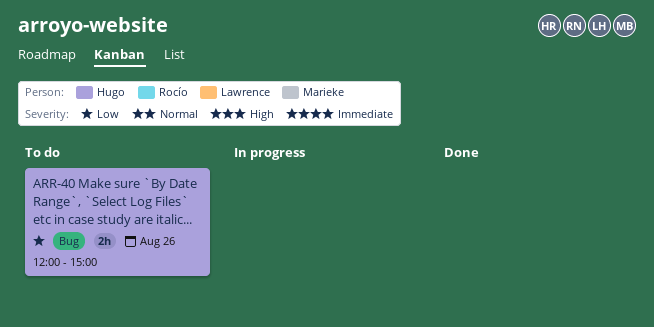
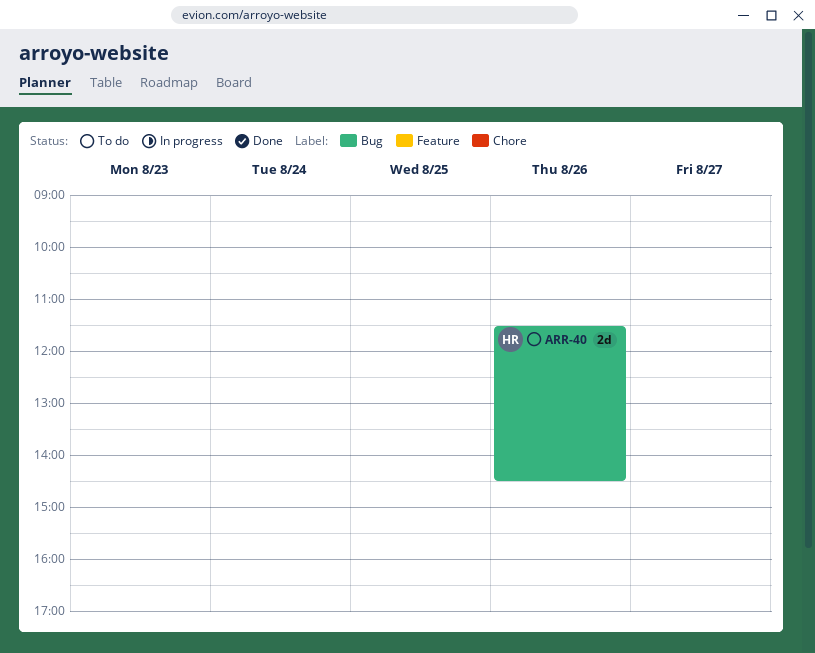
ARR-40, estimate: 2h -> 2d
ARR-40, begins: 12:00 -> 11:30
ARR-40, ends: 15:00 -> 14:30

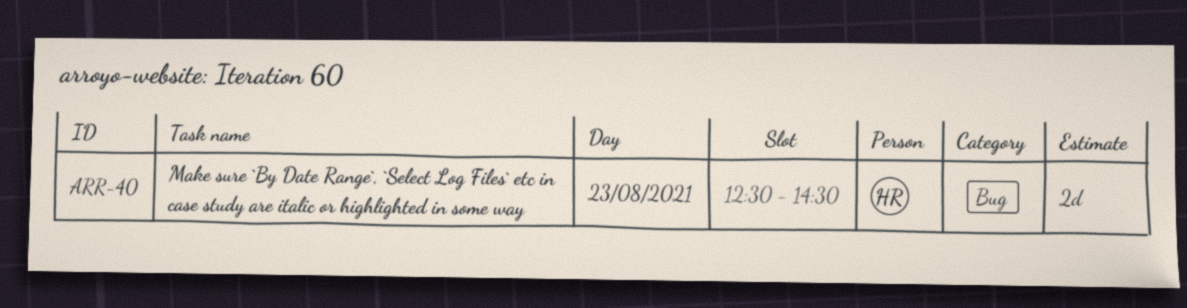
ARR-40, day: Aug 26 -> Aug 23
ARR-40, begins: 11:30 -> 12:30

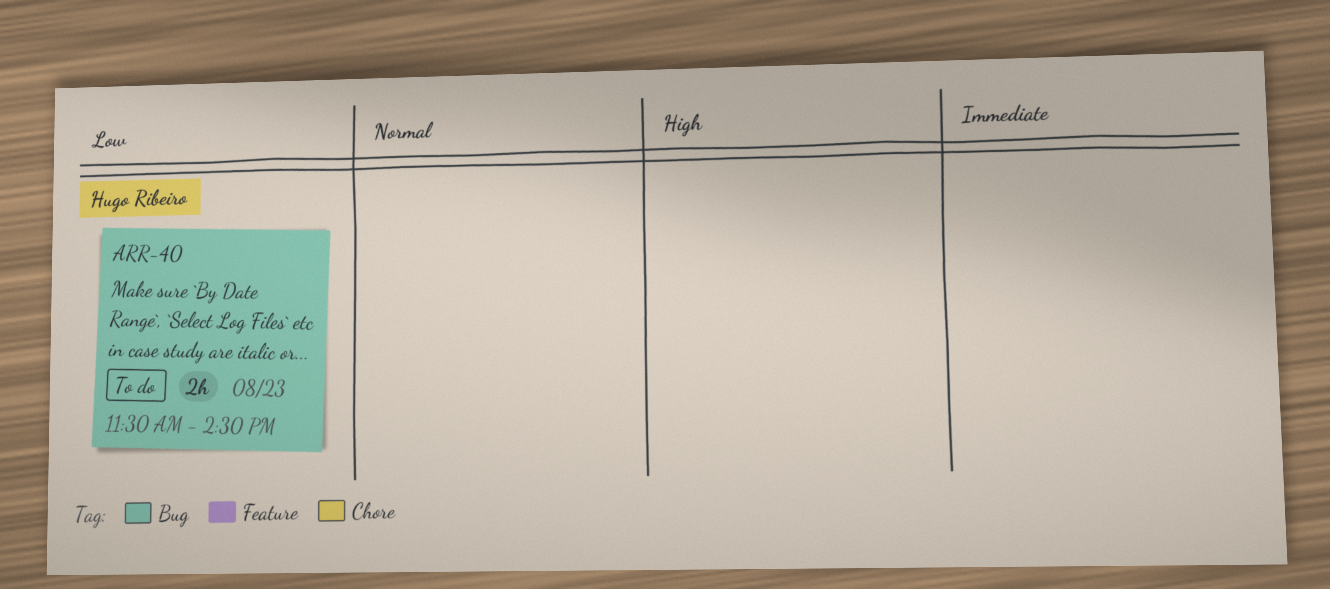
ARR-40, estimate: 2d -> 2h
ARR-40, begins: 12:30 -> 11:30

